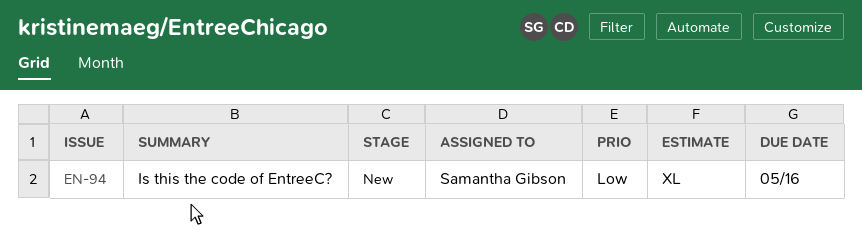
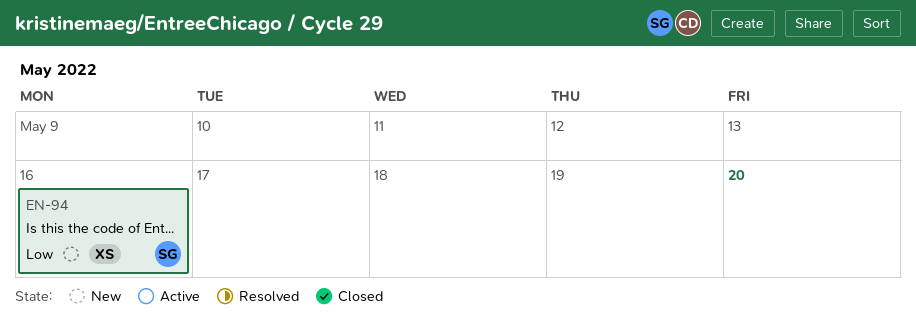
EN-94, estimate: XL -> XS

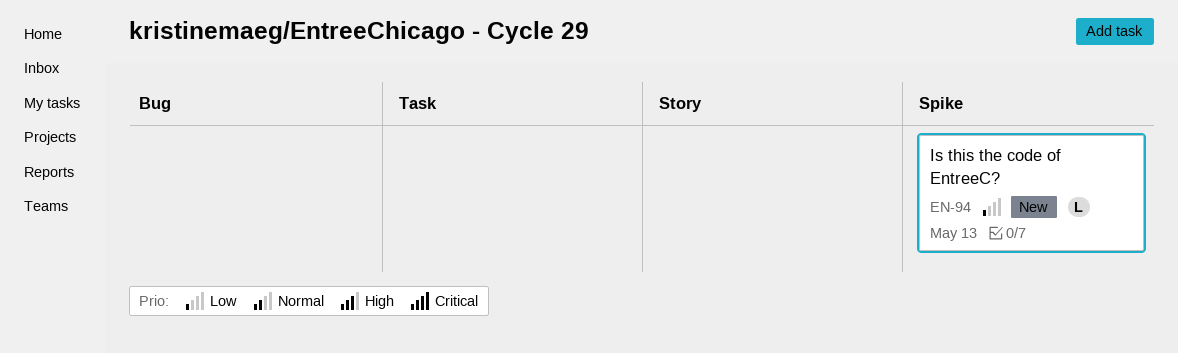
EN-94, estimate: XS -> L
EN-94, due: May 16 -> May 13

